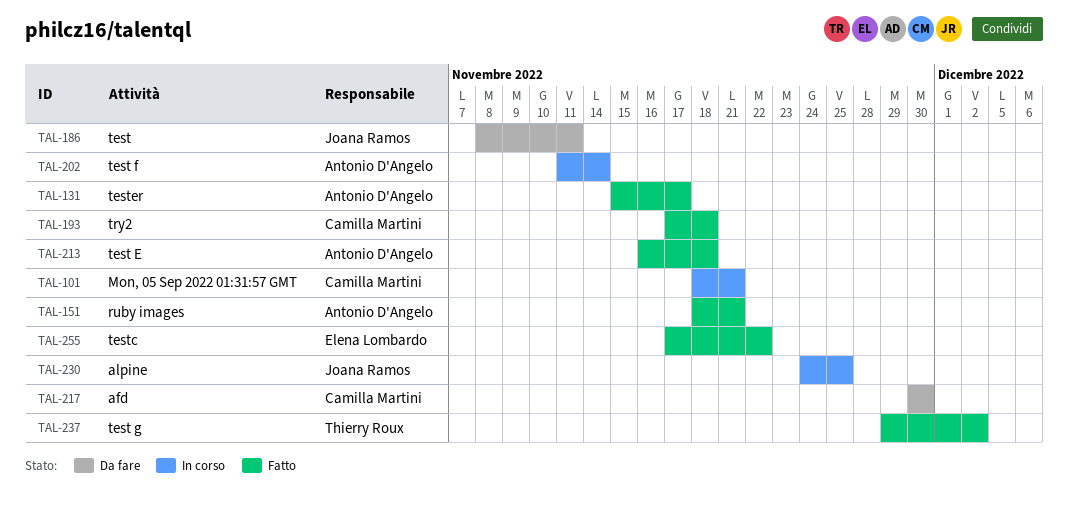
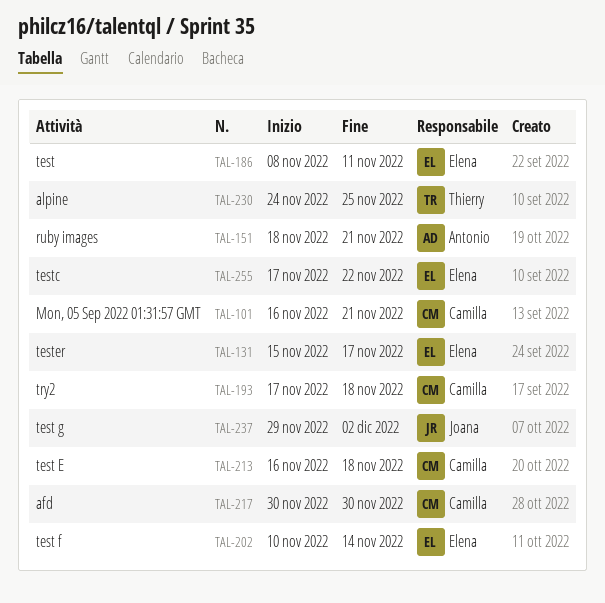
TAL-101, start: Nov 18 -> Nov 16
TAL-131, owner: Antonio D'Angelo -> Elena Lombardo
TAL-186, owner: Joana Ramos -> Elena Lombardo
TAL-202, owner: Antonio D'Angelo -> Elena Lombardo
TAL-202, start: Nov 11 -> Nov 10
TAL-213, owner: Antonio D'Angelo -> Camilla Martini
TAL-230, owner: Joana Ramos -> Thierry Roux
TAL-237, owner: Thierry Roux -> Joana Ramos

